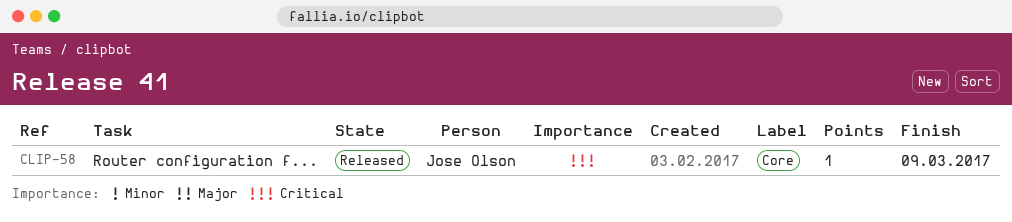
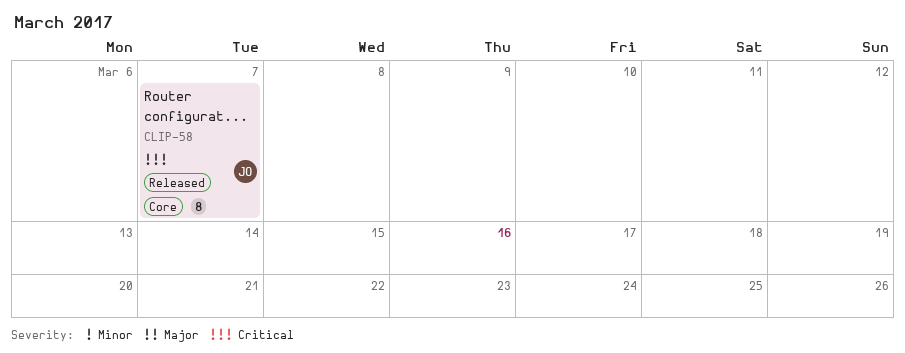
CLIP-58, estimate: 1 -> 8
CLIP-58, due: Mar 9 -> Mar 7

